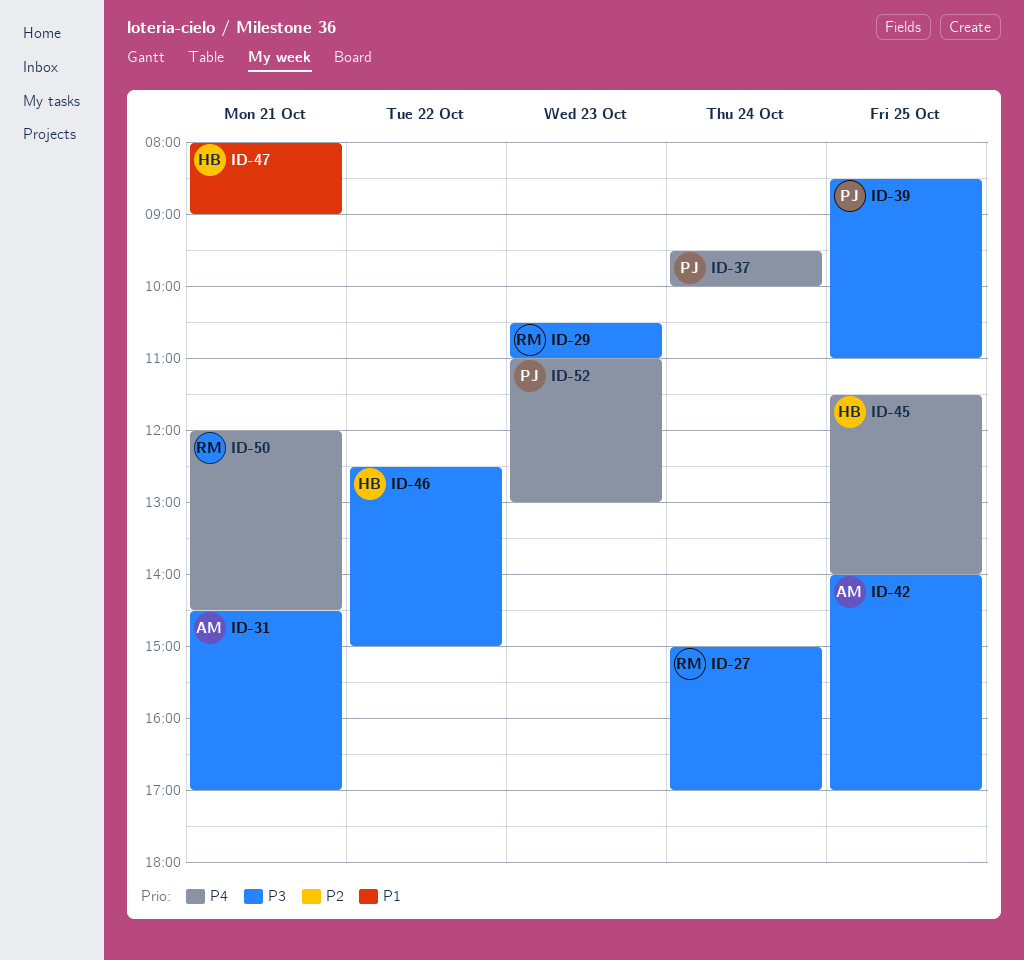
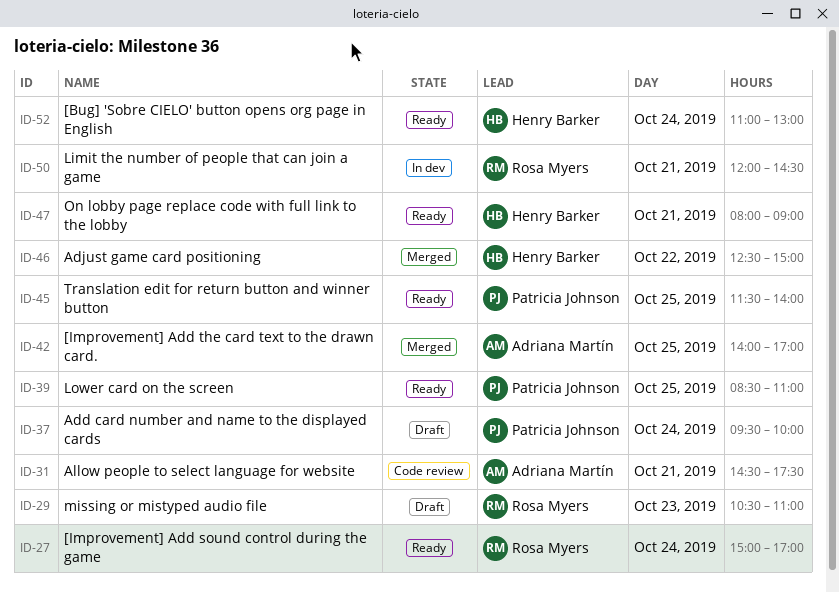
ID-31, ends: 17:00 -> 17:30
ID-45, owner: Henry Barker -> Patricia Johnson
ID-52, owner: Patricia Johnson -> Henry Barker
ID-52, day: Oct 23 -> Oct 24

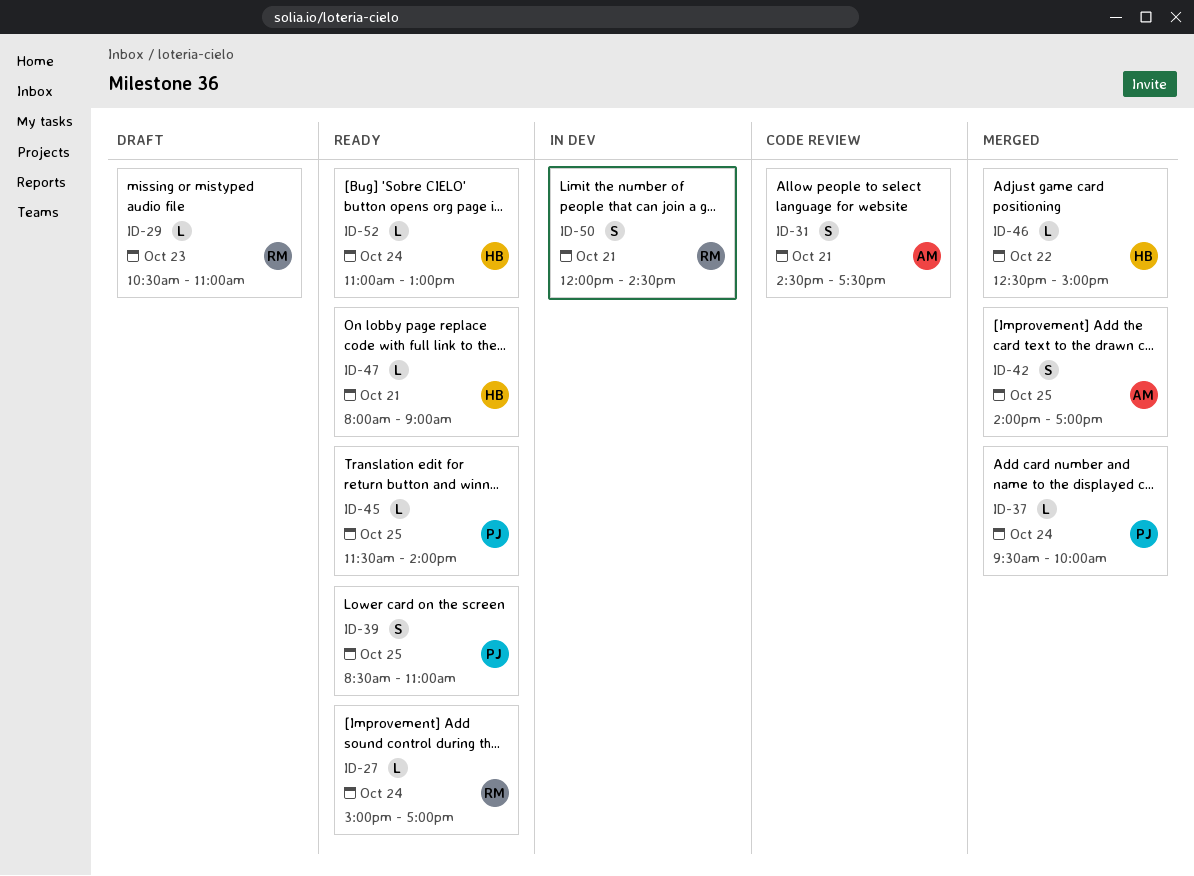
ID-37, status: Draft -> Merged

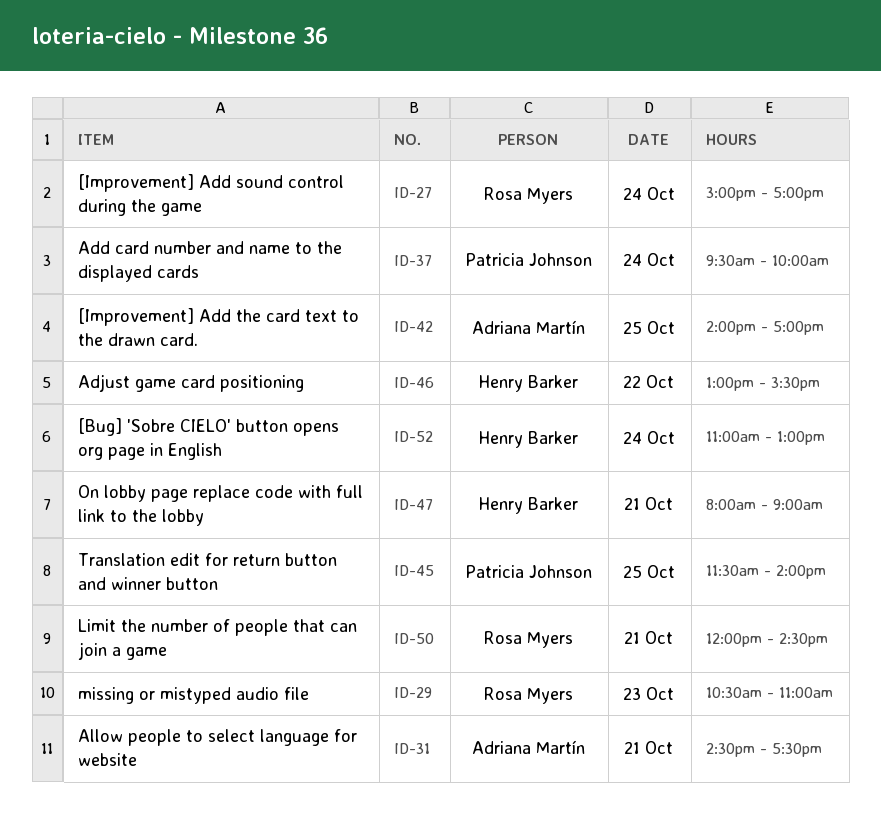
ID-39: present -> none
ID-46, begins: 12:30 -> 13:00
ID-46, ends: 15:00 -> 15:30

